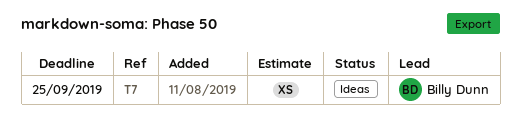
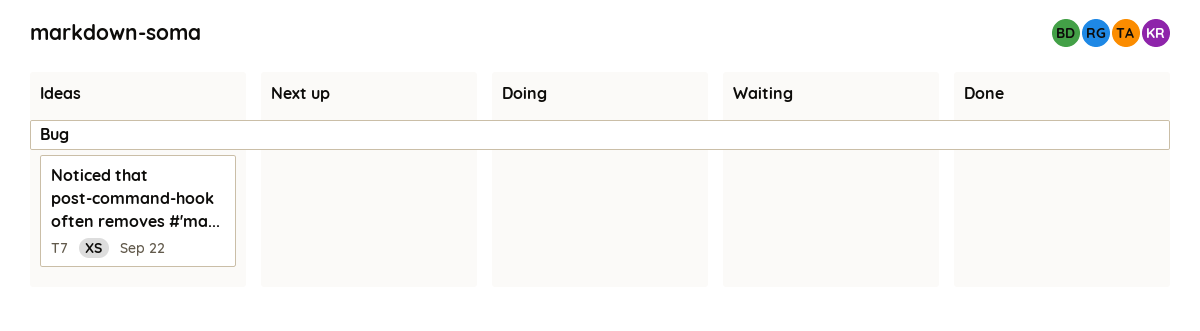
T7, due: Sep 25 -> Sep 22

